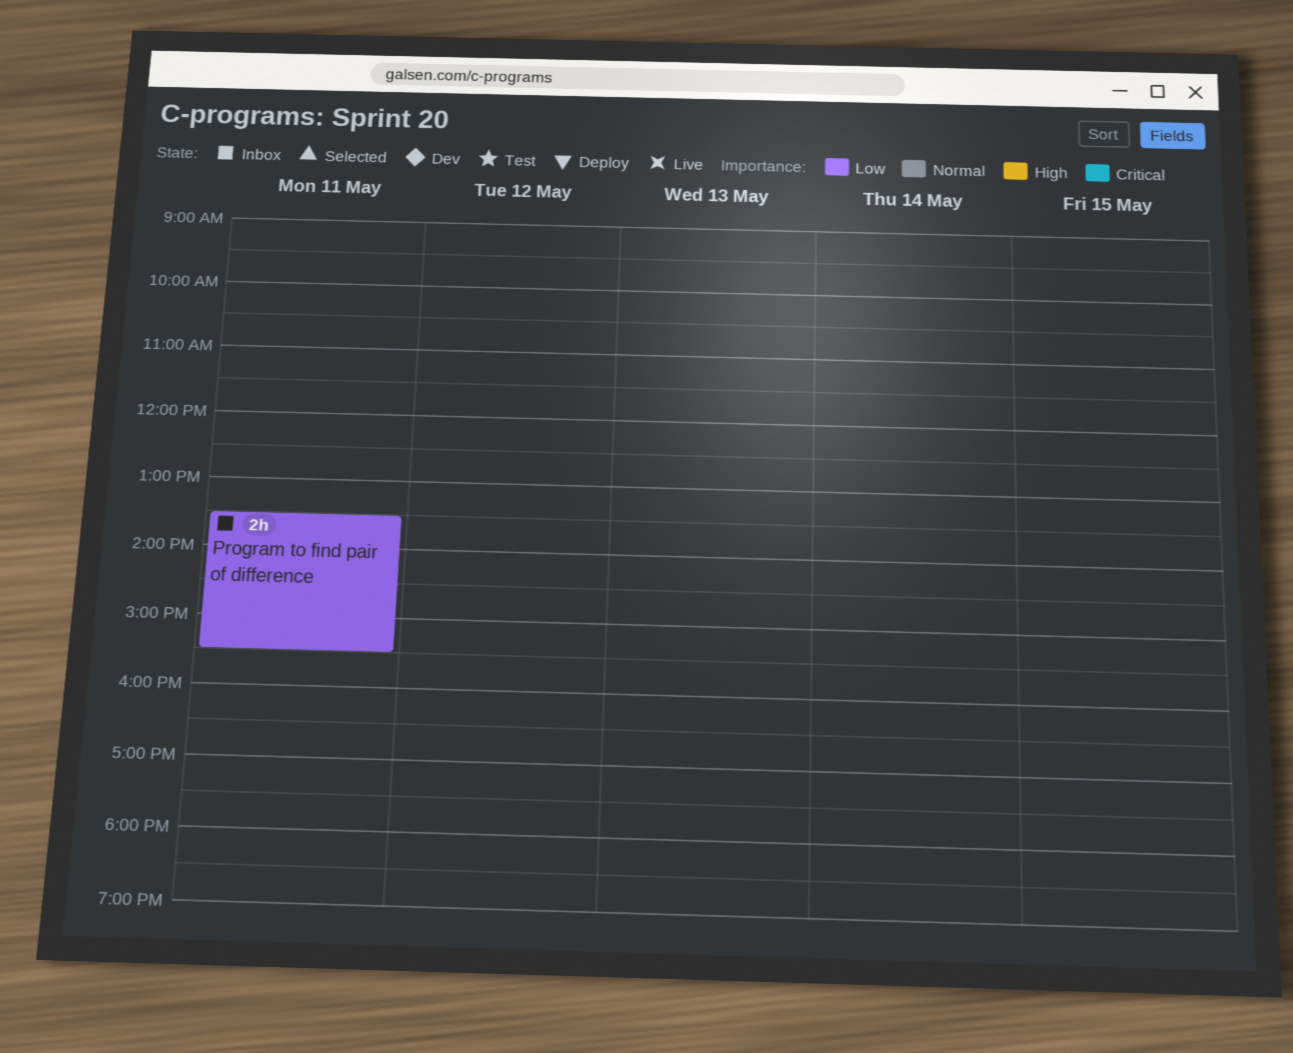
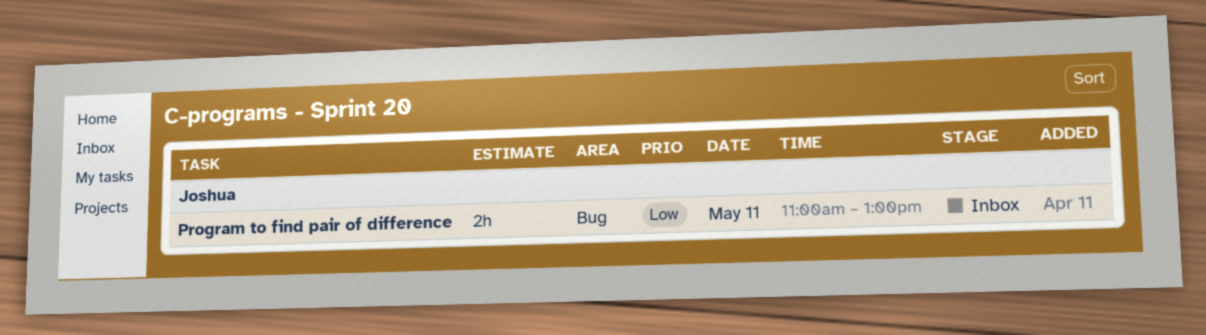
Program to find pair of difference, begins: 13:30 -> 11:00
Program to find pair of difference, ends: 15:30 -> 13:00

